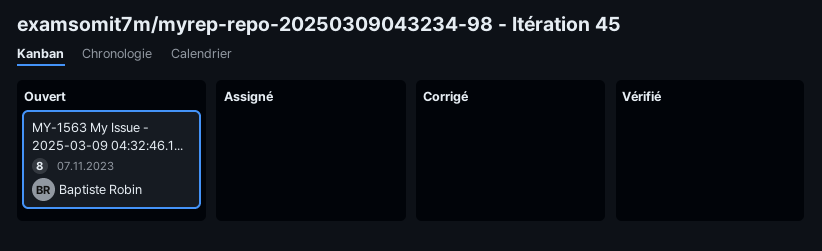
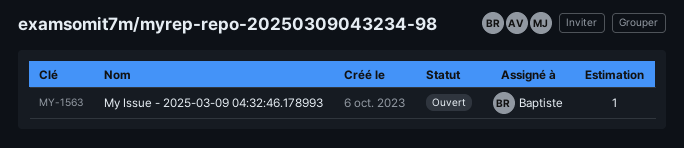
MY-1563, estimate: 8 -> 1

